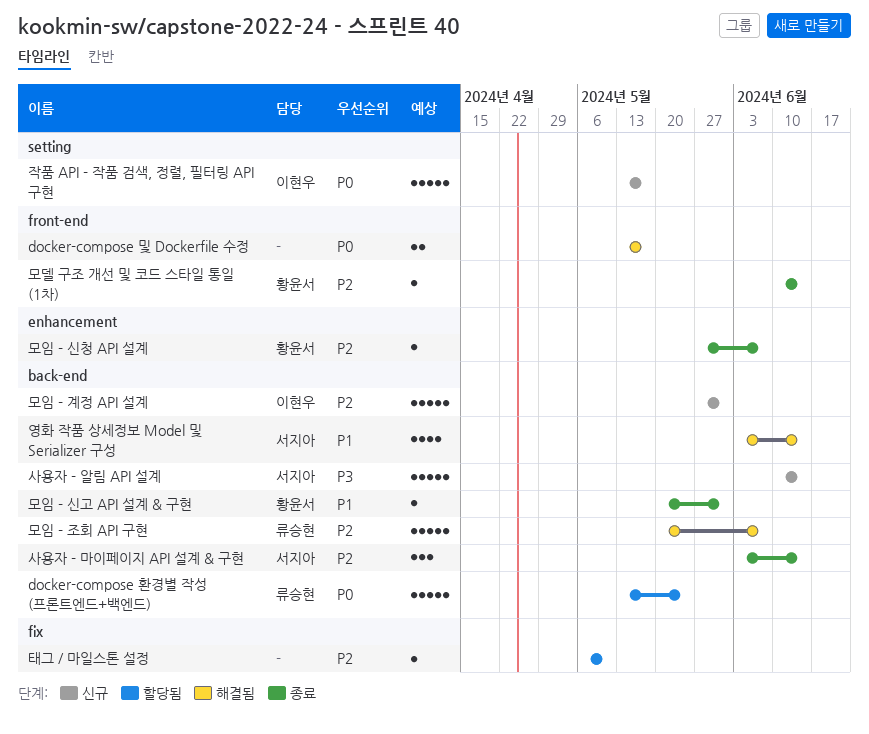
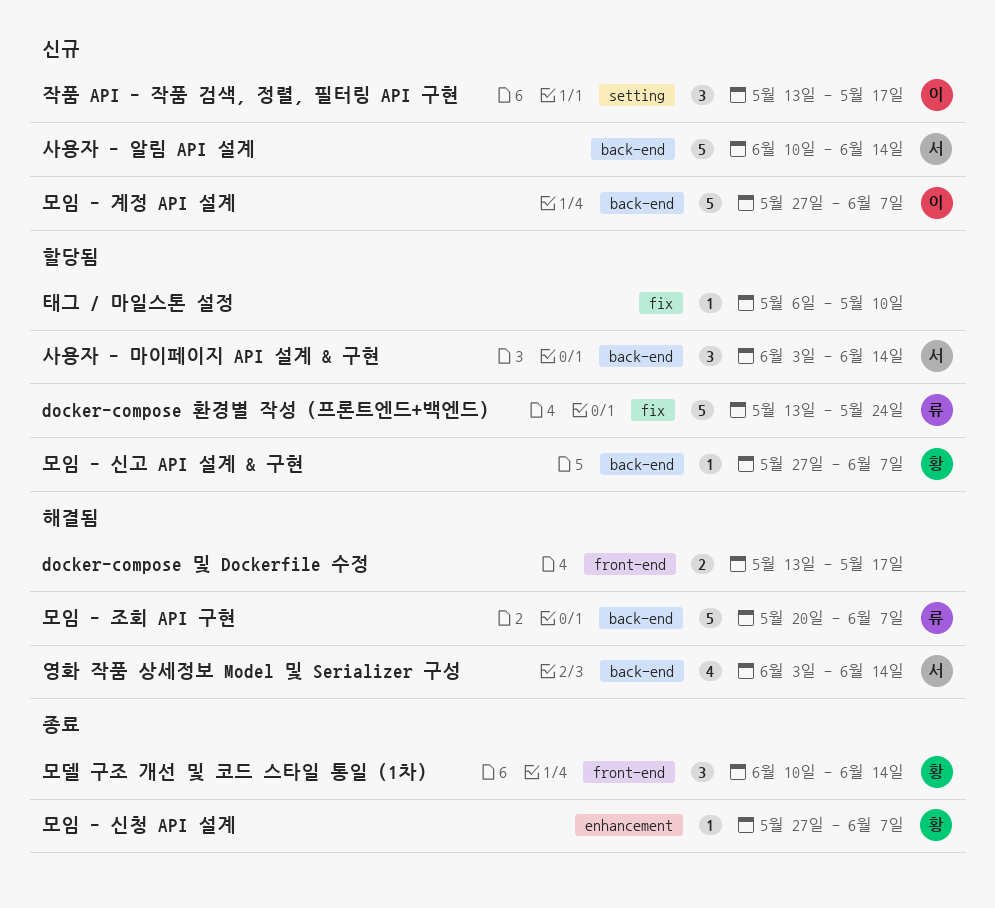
docker-compose 환경별 작성 (프론트엔드+백엔드), label: back-end -> fix
모델 구조 개선 및 코드 스타일 통일 (1차), estimate: 1 -> 3
모임 - 계정 API 설계, due: May 31 -> Jun 7
모임 - 신고 API 설계 & 구현, status: 종료 -> 할당됨
모임 - 신고 API 설계 & 구현, start: May 20 -> May 27
모임 - 신고 API 설계 & 구현, due: May 31 -> Jun 7
사용자 - 마이페이지 API 설계 & 구현, status: 종료 -> 할당됨
작품 API - 작품 검색, 정렬, 필터링 API 구현, estimate: 5 -> 3

